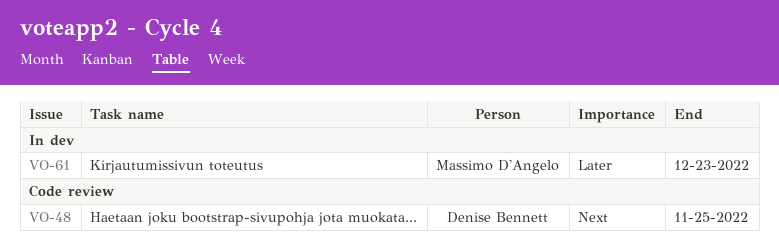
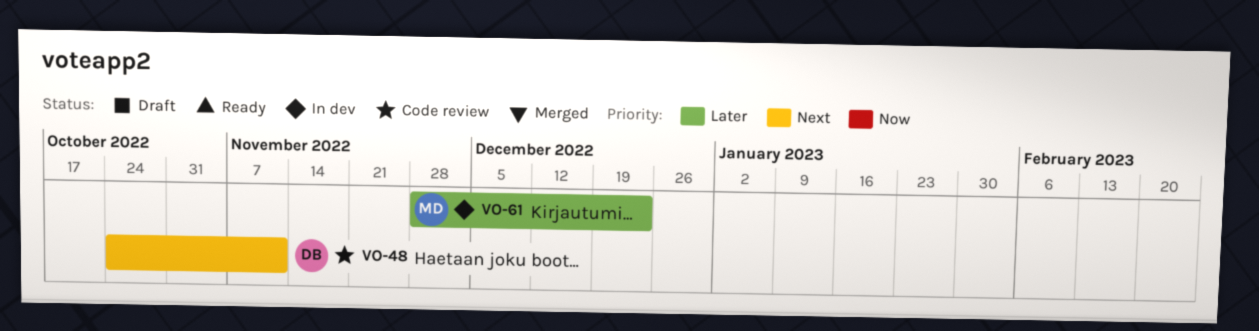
VO-48, due: Nov 25 -> Nov 11

